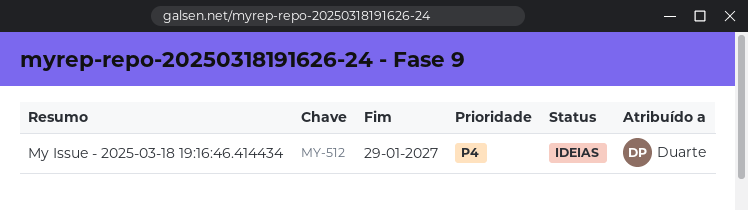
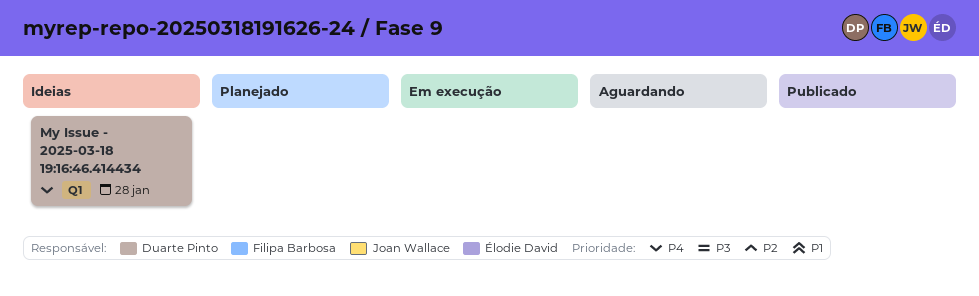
My Issue - 2025-03-18 19:16:46.414434, due: Jan 29 -> Jan 28

